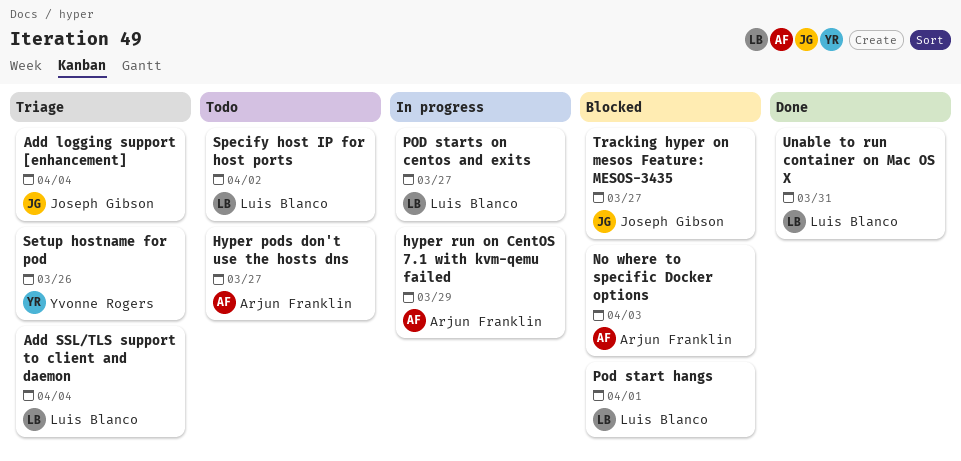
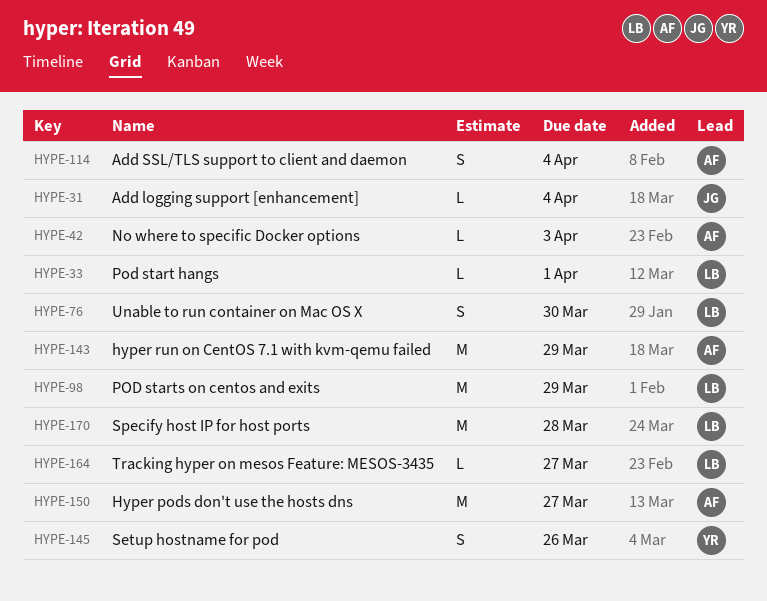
Add SSL/TLS support to client and daemon, owner: Luis Blanco -> Arjun Franklin
POD starts on centos and exits, due: Mar 27 -> Mar 29
Specify host IP for host ports, due: Apr 2 -> Mar 28
Tracking hyper on mesos Feature: MESOS-3435, owner: Joseph Gibson -> Luis Blanco
Unable to run container on Mac OS X, due: Mar 31 -> Mar 30

